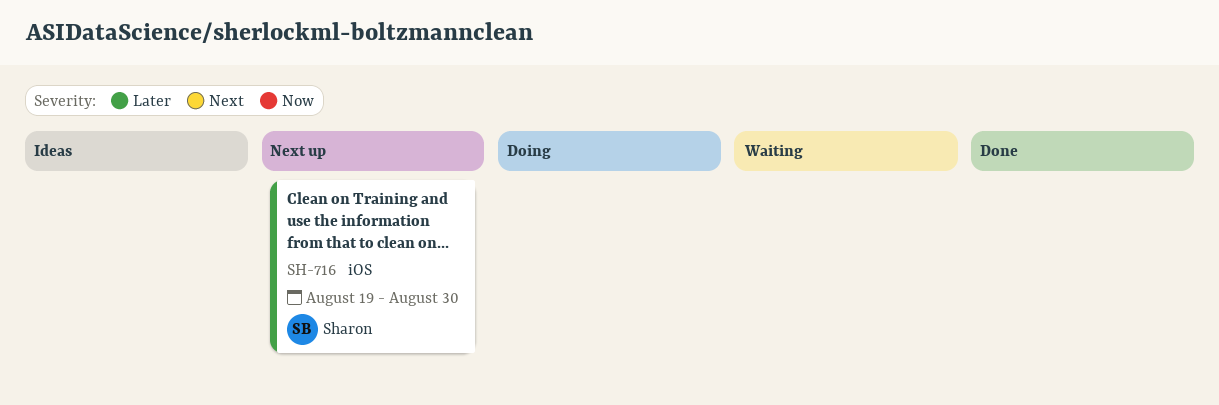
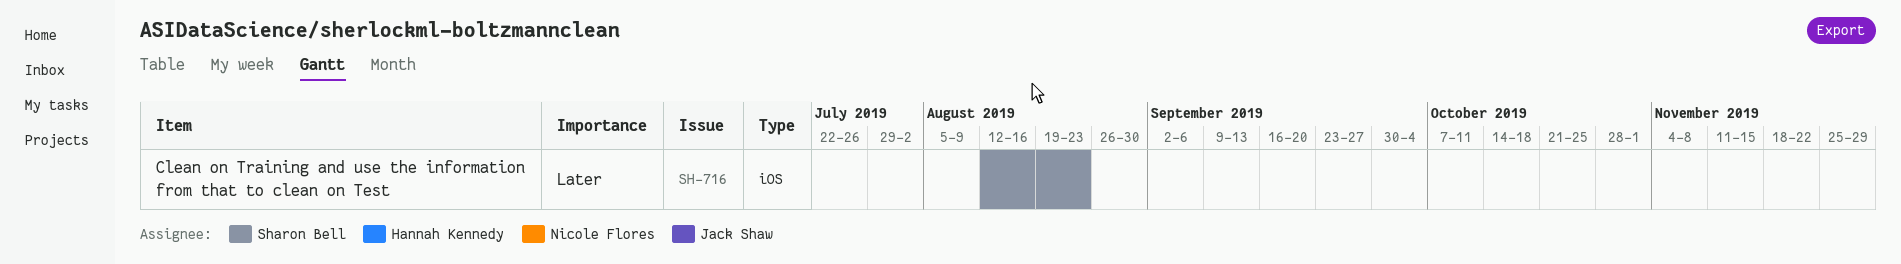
SH-716, start: Aug 19 -> Aug 12
SH-716, due: Aug 30 -> Aug 23

